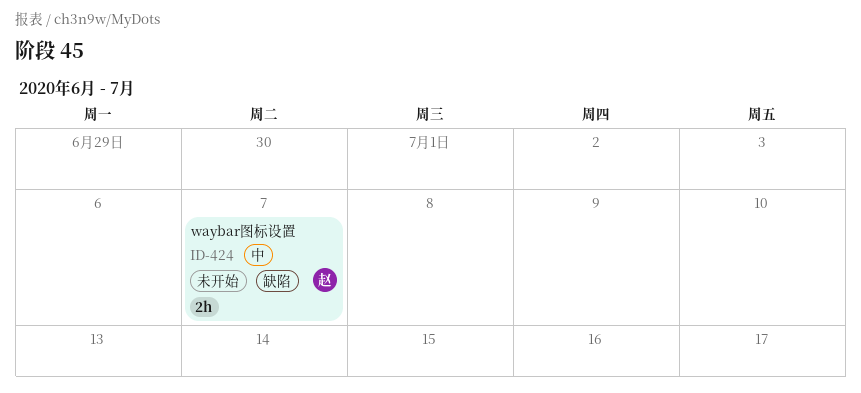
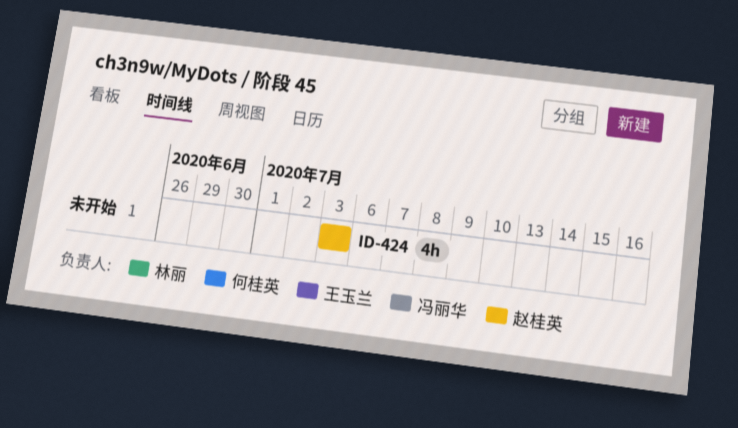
ID-424, estimate: 2h -> 4h
ID-424, due: Jul 7 -> Jul 3

